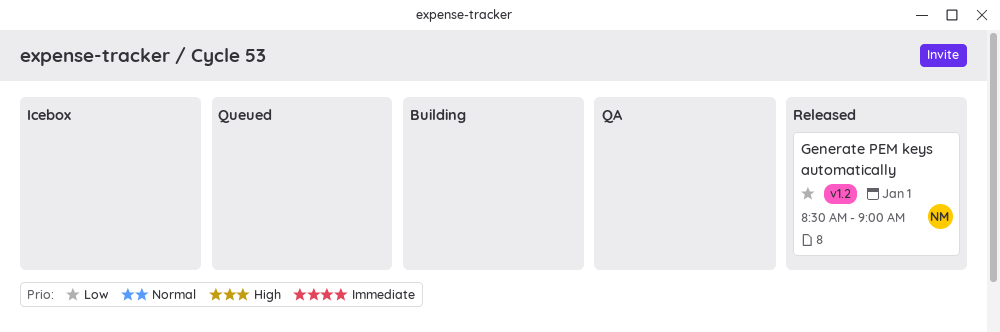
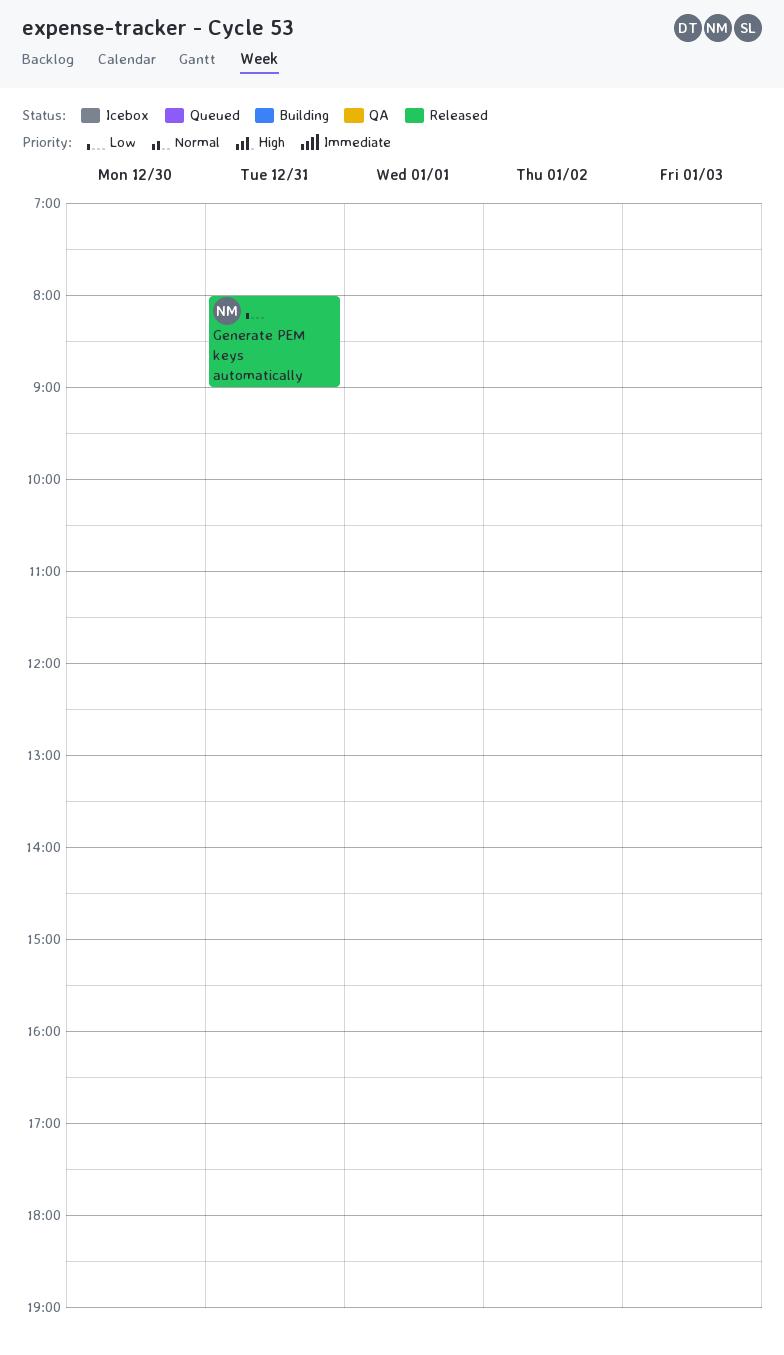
Generate PEM keys automatically, day: Jan 1 -> Dec 31
Generate PEM keys automatically, begins: 08:30 -> 08:00

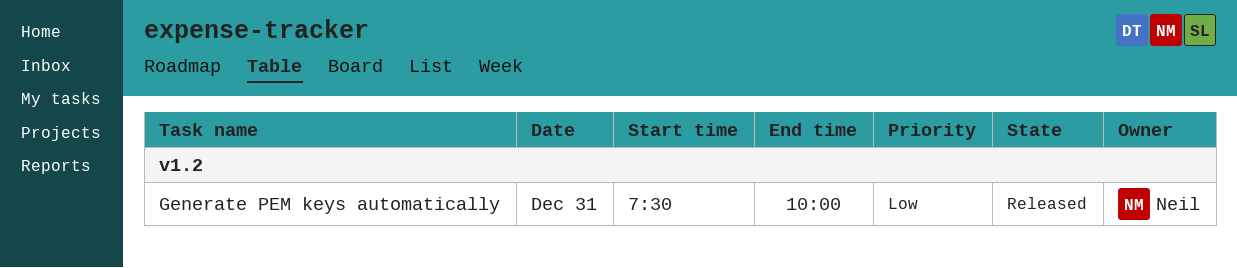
Generate PEM keys automatically, begins: 08:00 -> 07:30
Generate PEM keys automatically, ends: 09:00 -> 10:00

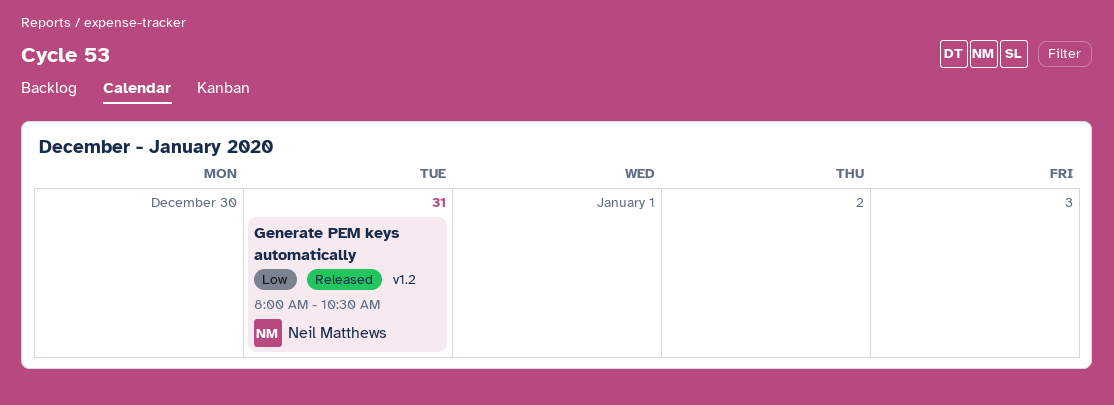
Generate PEM keys automatically, begins: 07:30 -> 08:00
Generate PEM keys automatically, ends: 10:00 -> 10:30

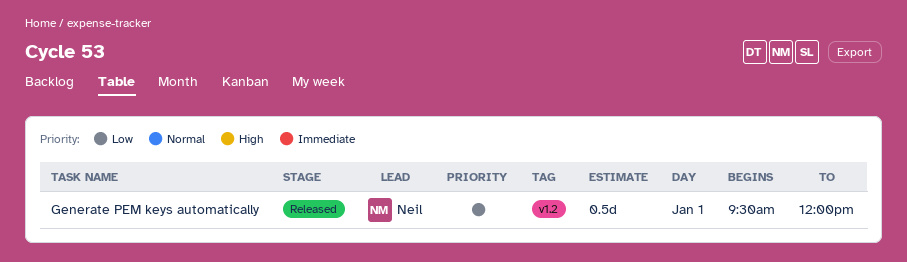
Generate PEM keys automatically, day: Dec 31 -> Jan 1
Generate PEM keys automatically, begins: 08:00 -> 09:30
Generate PEM keys automatically, ends: 10:30 -> 12:00

